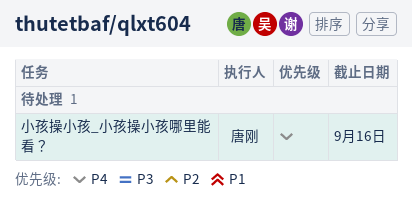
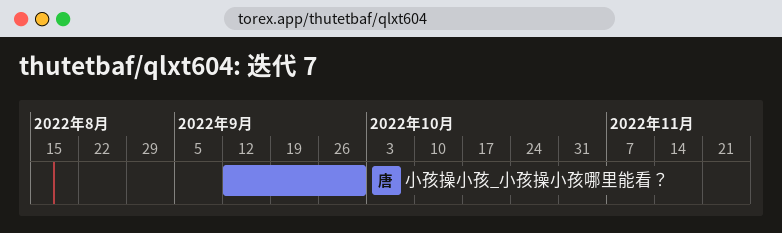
小孩操小孩_小孩操小孩哪里能看？, due: Sep 16 -> Sep 30

